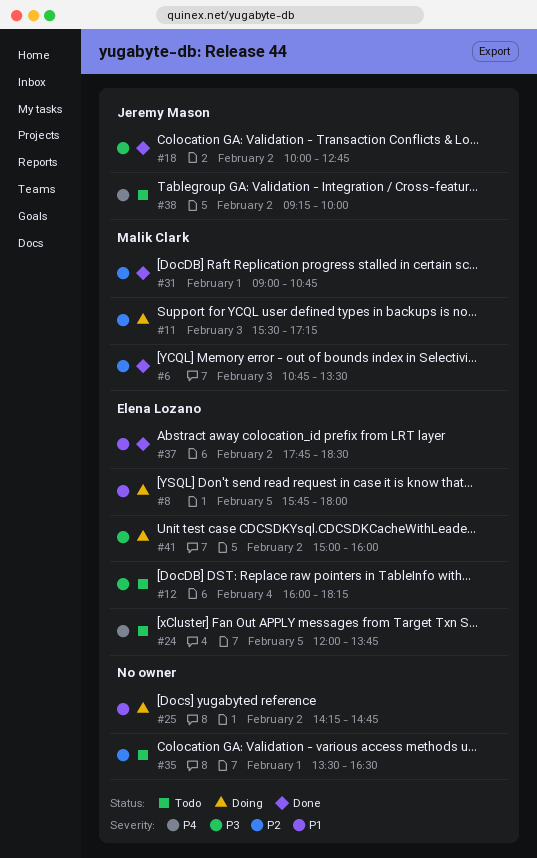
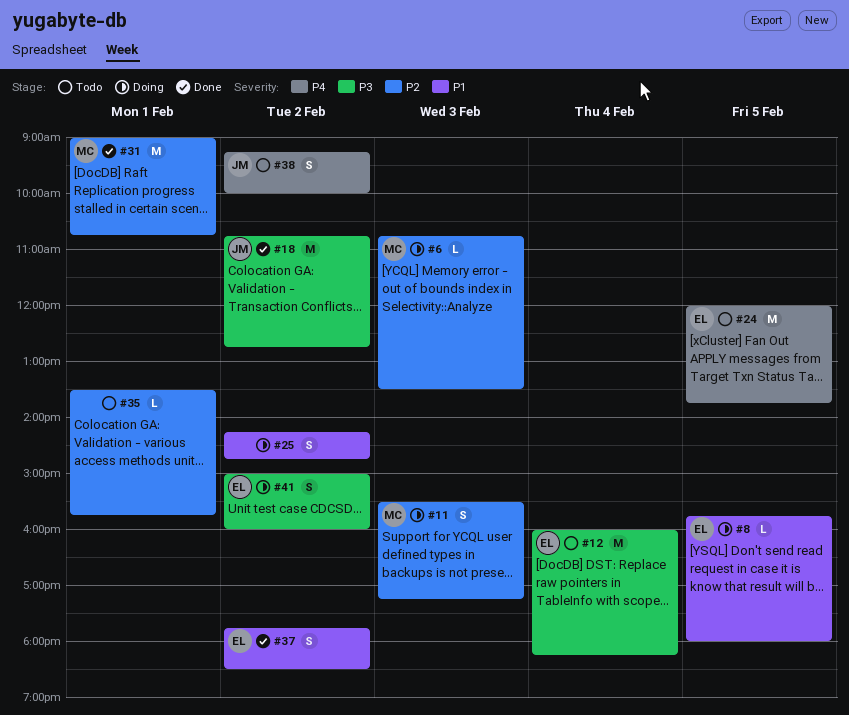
#6, status: Done -> Doing
#18, begins: 10:00 -> 10:45
#35, ends: 16:30 -> 15:45

